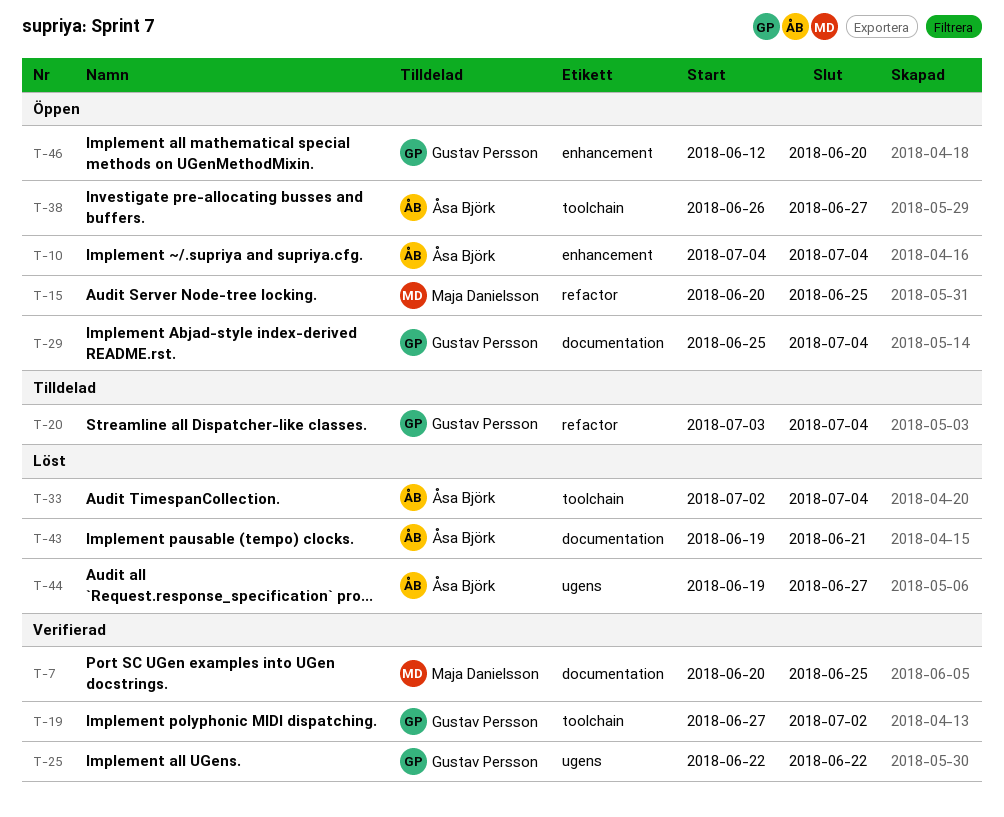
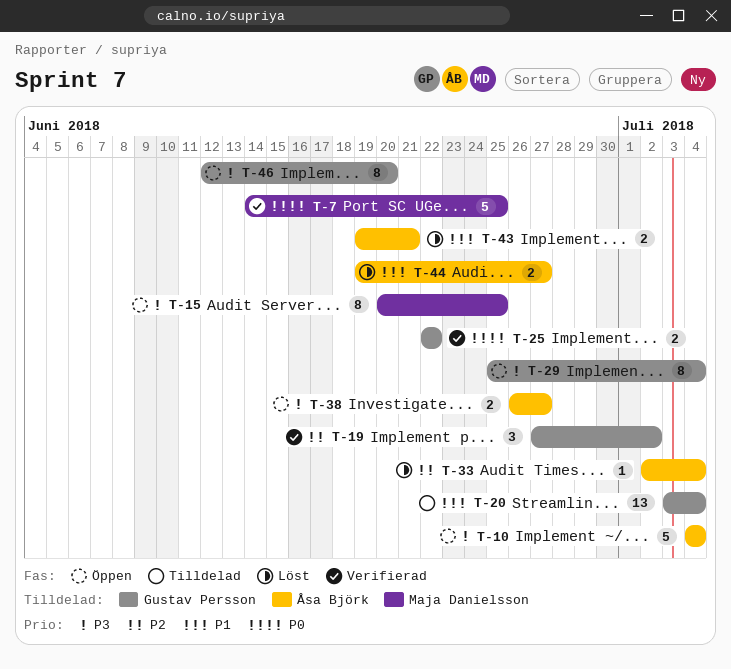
T-7, start: Jun 20 -> Jun 14

